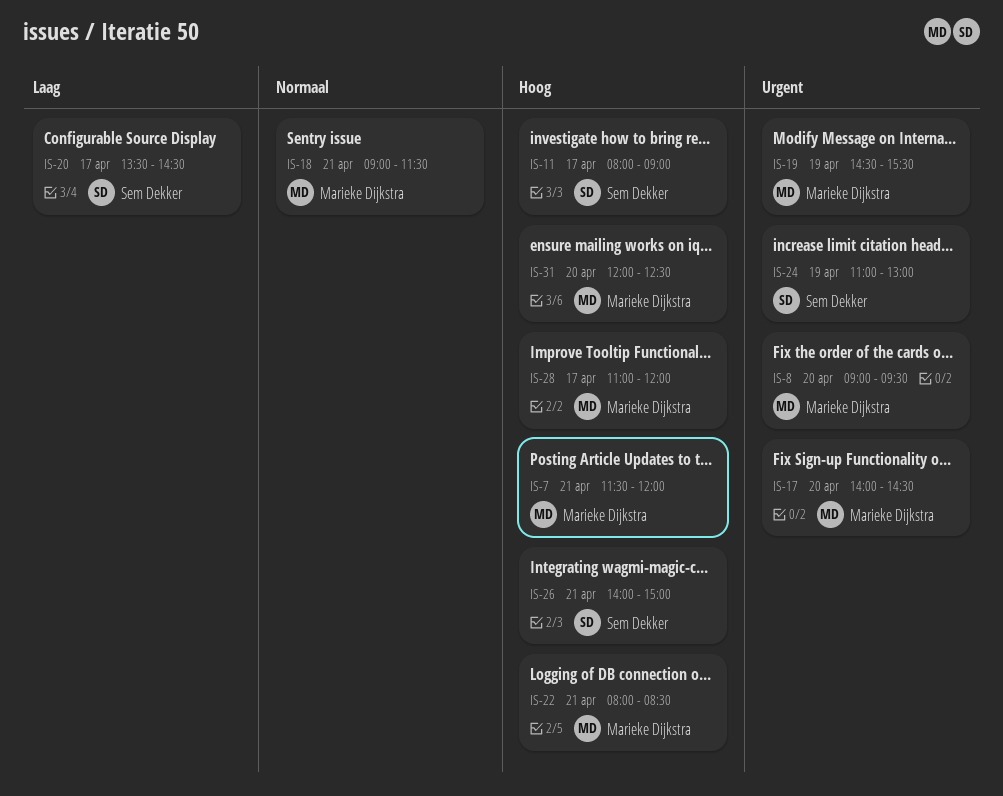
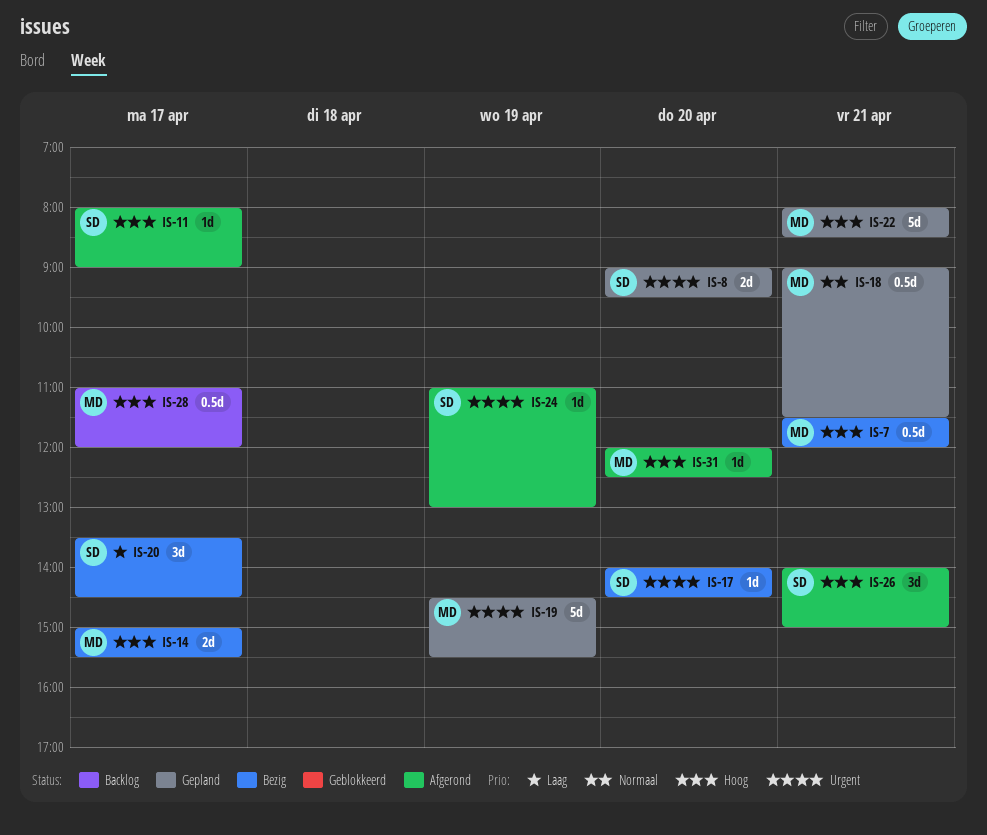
IS-8, owner: Marieke Dijkstra -> Sem Dekker
IS-14: none -> present
IS-17, owner: Marieke Dijkstra -> Sem Dekker

